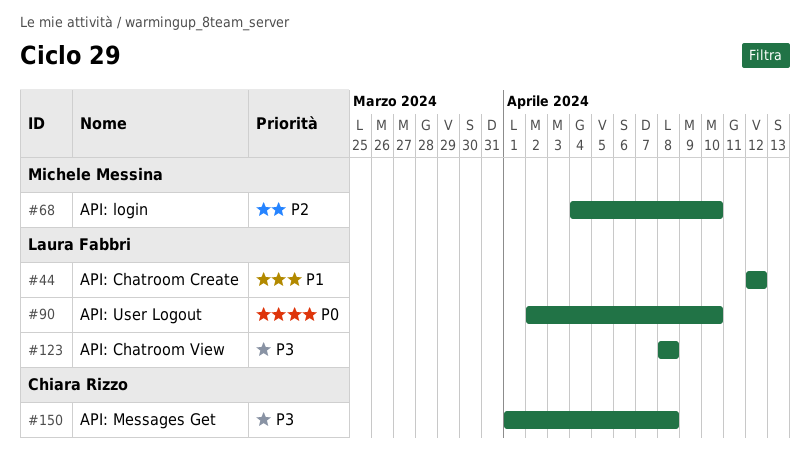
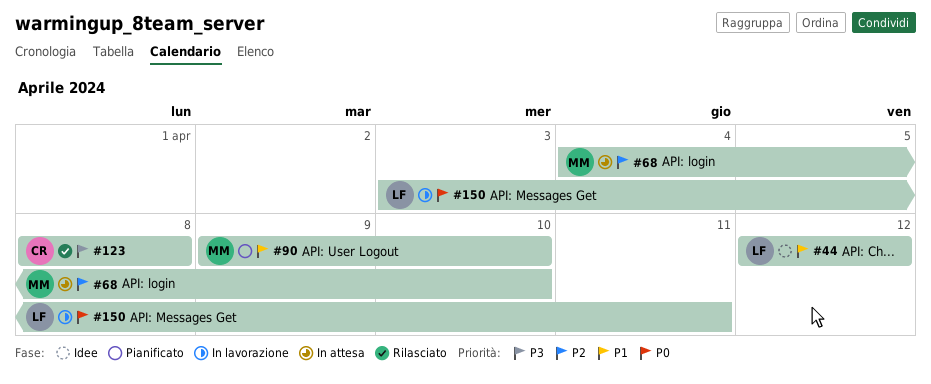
#90, owner: Laura Fabbri -> Michele Messina
#90, priority: P0 -> P1
#90, start: Apr 2 -> Apr 9
#123, owner: Laura Fabbri -> Chiara Rizzo
#150, owner: Chiara Rizzo -> Laura Fabbri
#150, priority: P3 -> P0
#150, start: Apr 1 -> Apr 3
#150, due: Apr 8 -> Apr 11

